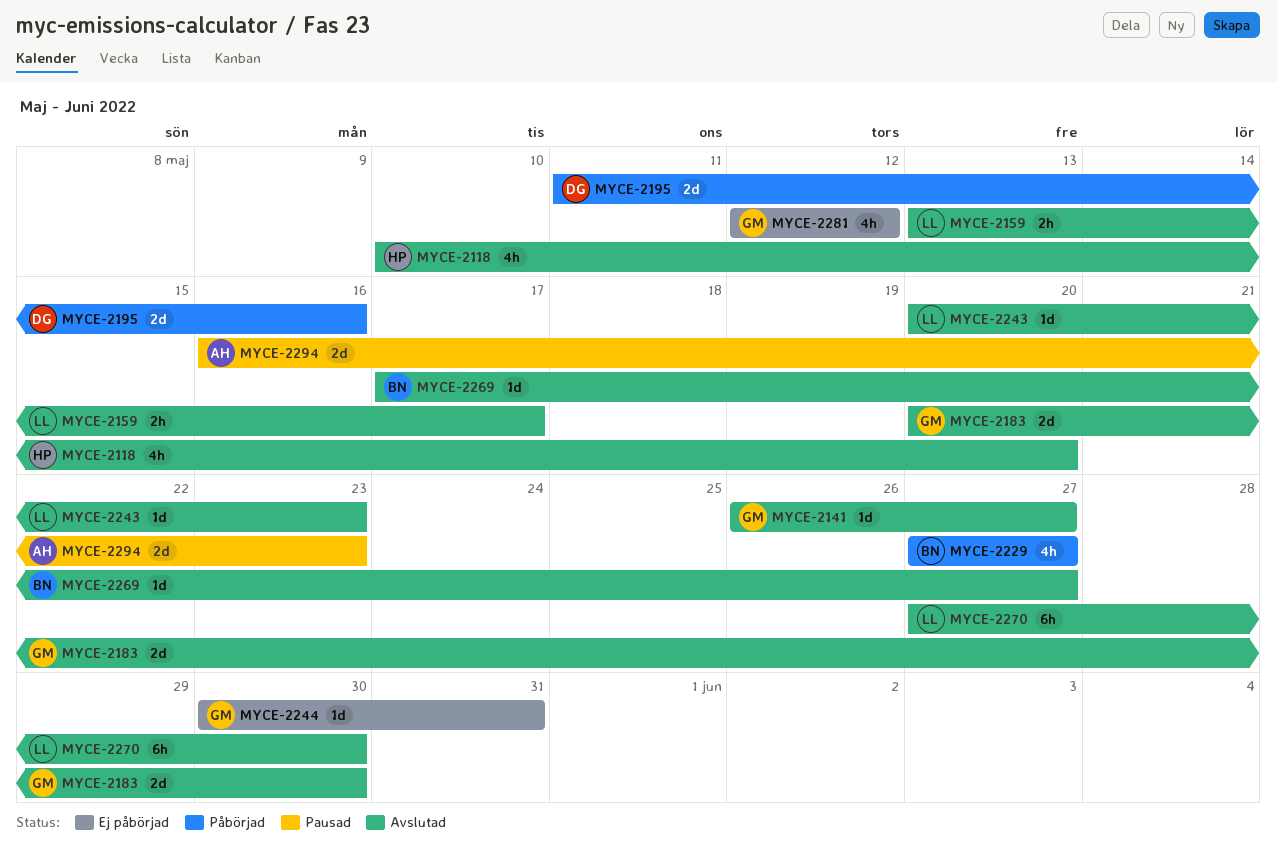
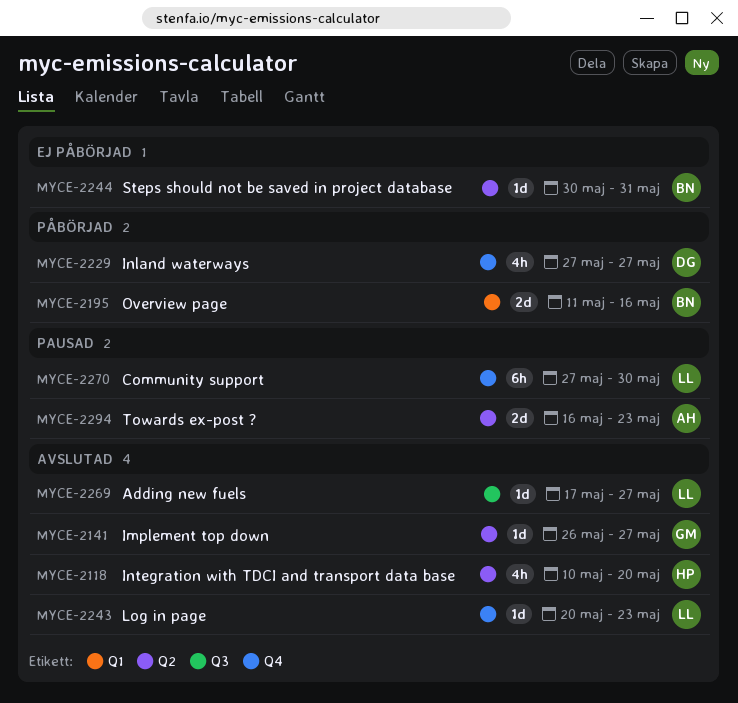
MYCE-2159: present -> none
MYCE-2183: present -> none
MYCE-2195, owner: DG -> BN
MYCE-2229, owner: BN -> DG
MYCE-2244, owner: GM -> BN
MYCE-2269, owner: BN -> LL
MYCE-2270, status: Avslutad -> Pausad
MYCE-2281: present -> none

